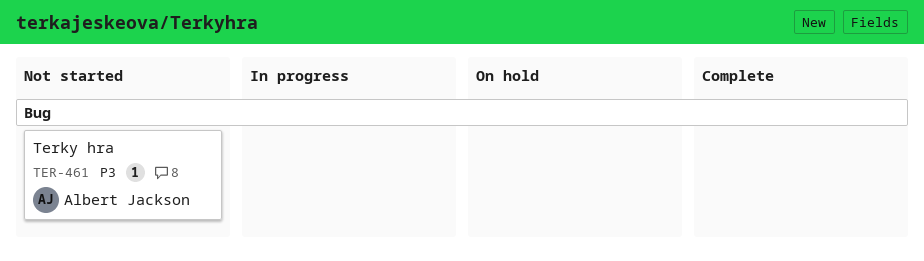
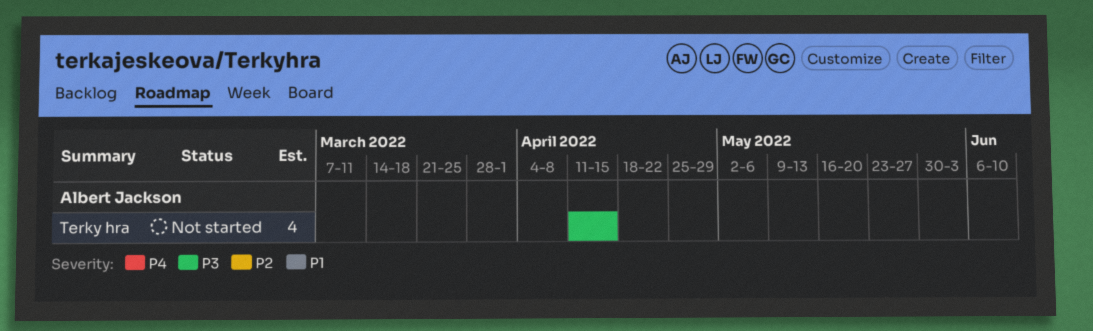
Terky hra, estimate: 1 -> 4

